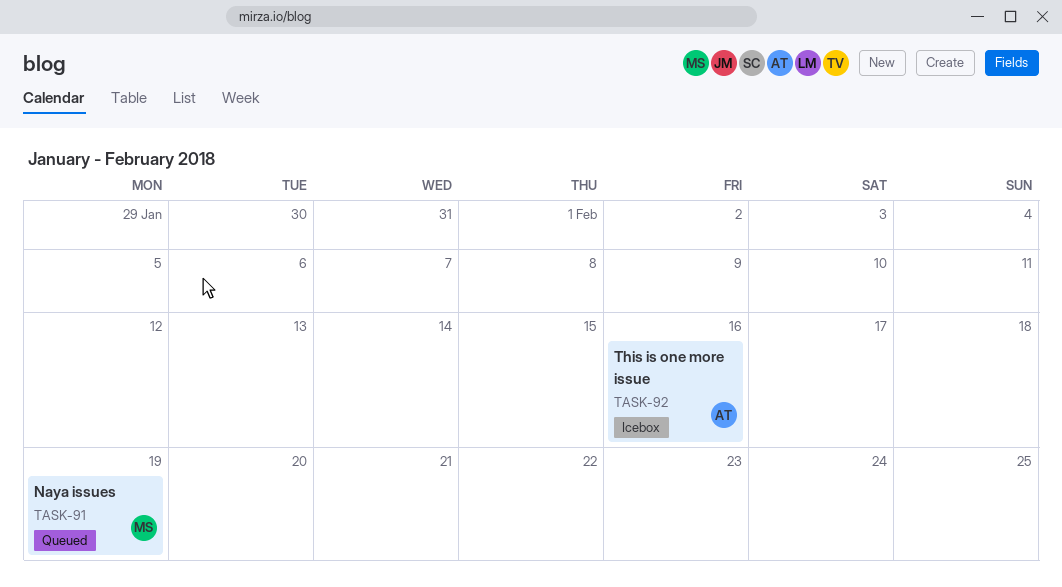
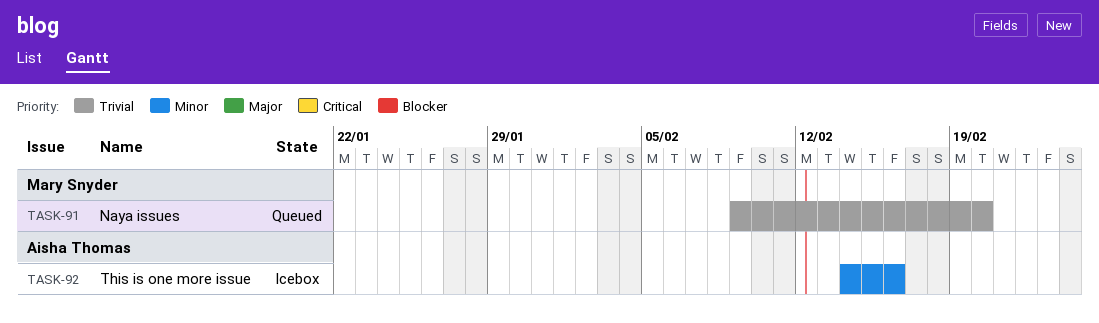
TASK-91, due: Feb 19 -> Feb 20

